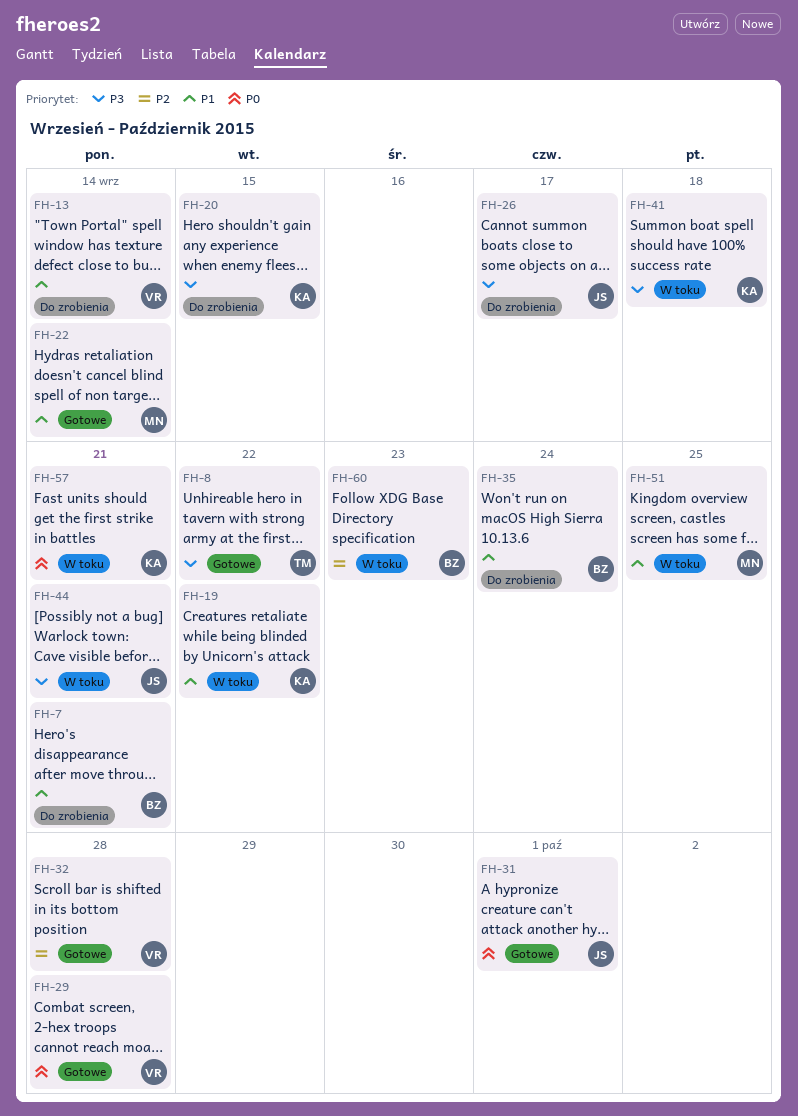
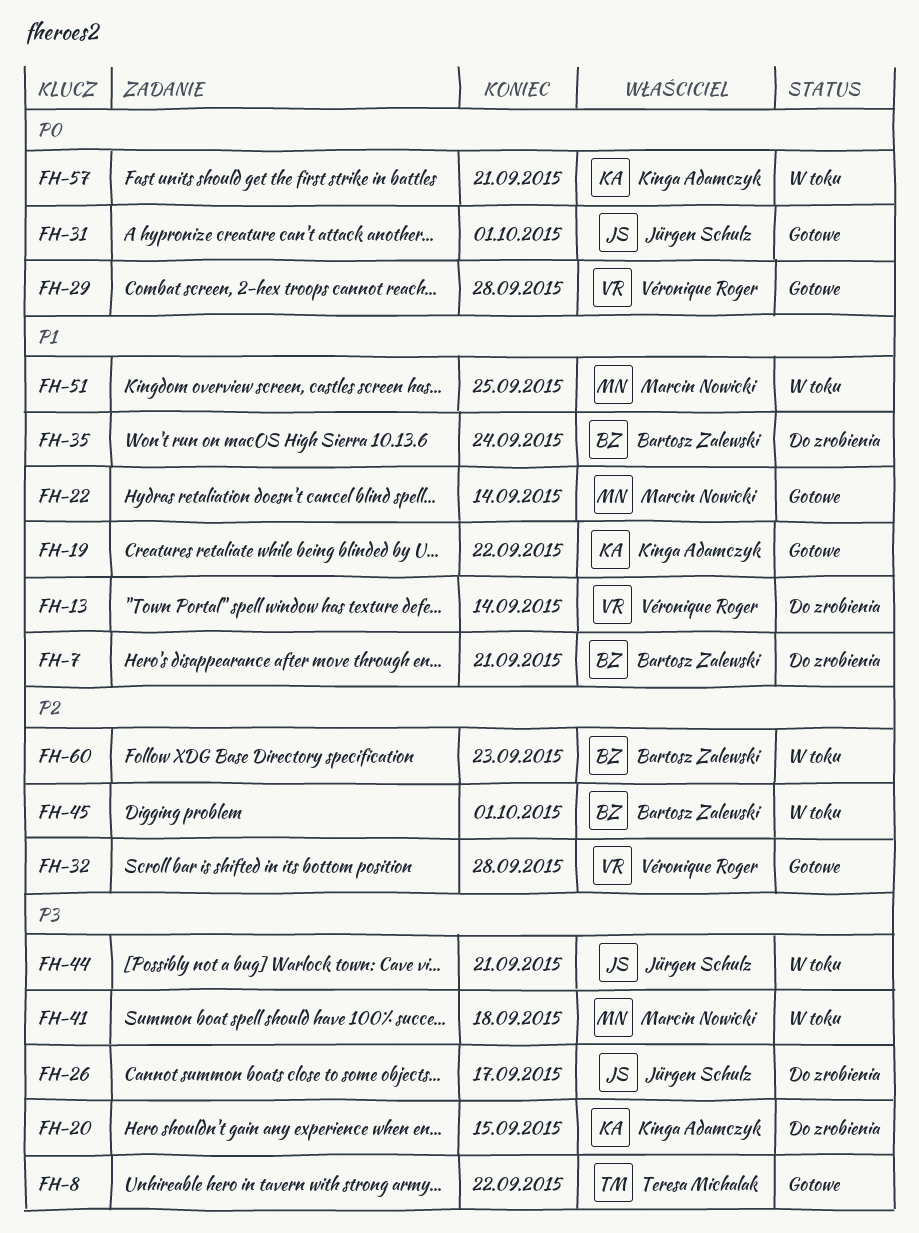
FH-19, status: W toku -> Gotowe
FH-41, owner: Kinga Adamczyk -> Marcin Nowicki
FH-45: none -> present

